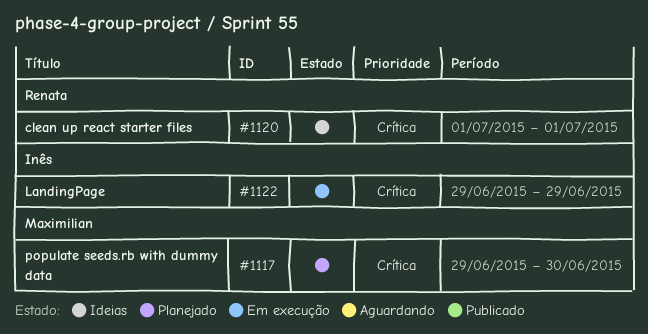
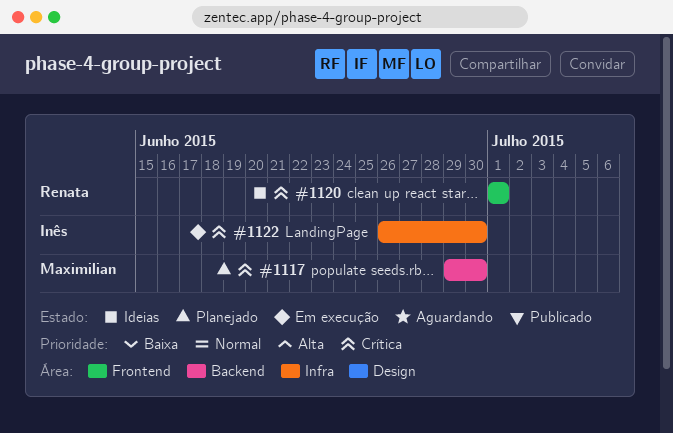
#1122, start: Jun 29 -> Jun 26
#1122, due: Jun 29 -> Jun 30

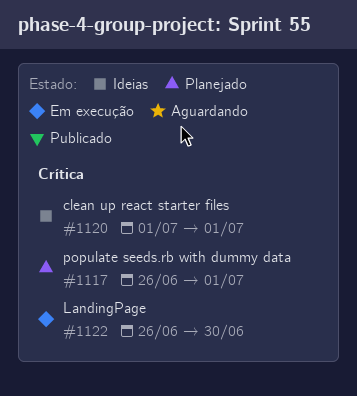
#1117, start: Jun 29 -> Jun 26
#1117, due: Jun 30 -> Jul 1

